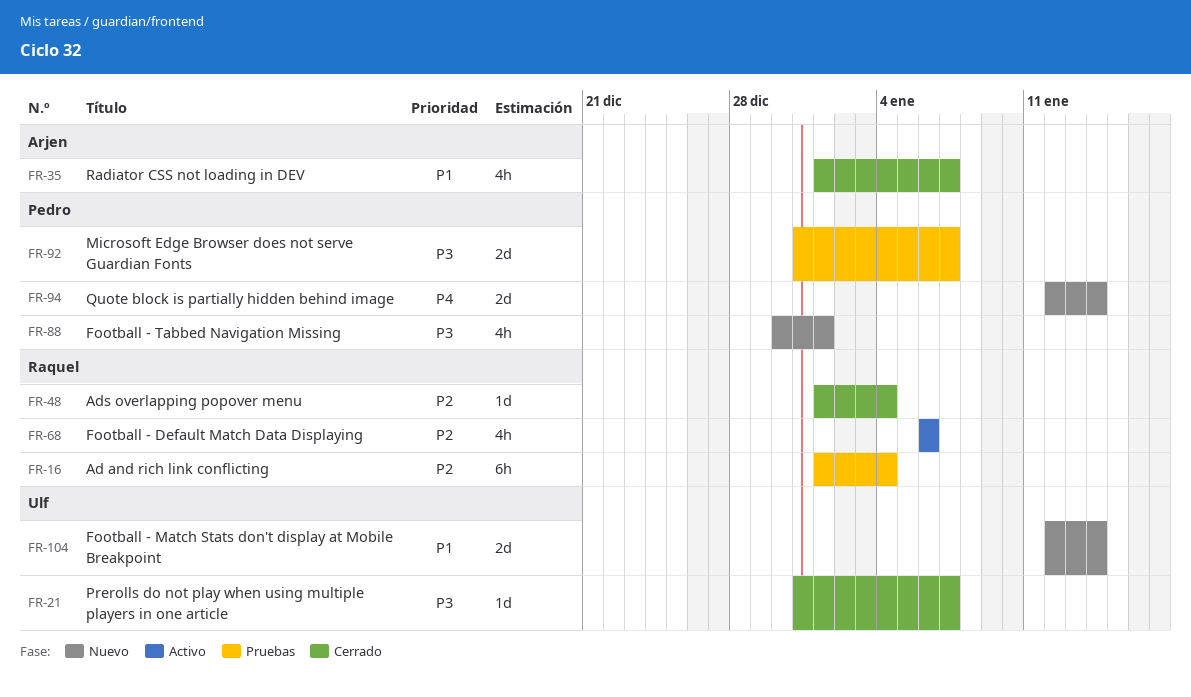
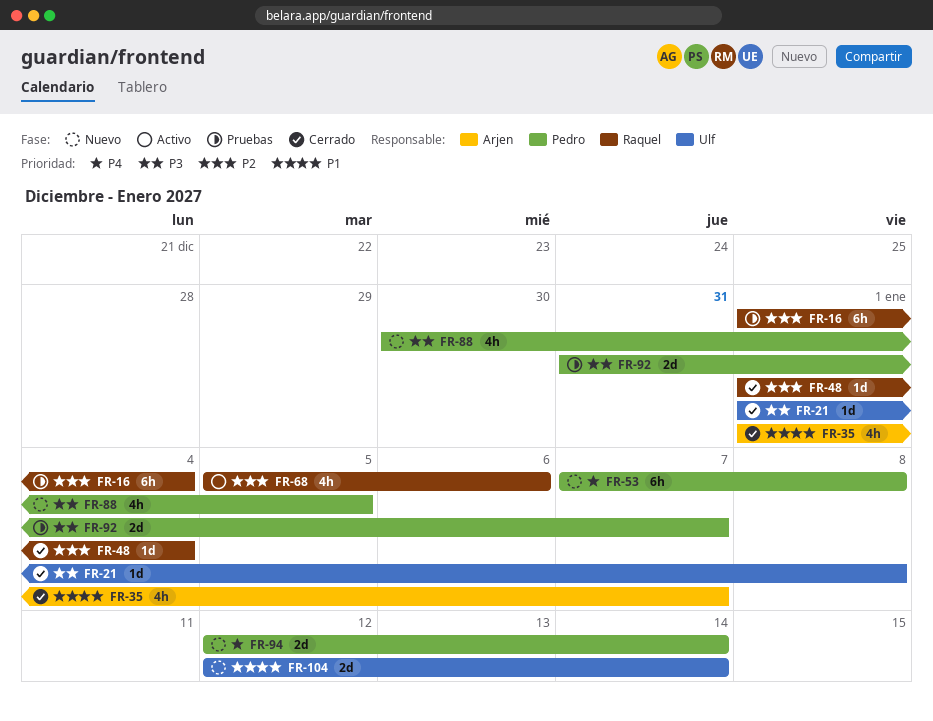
FR-21, start: Dec 31 -> Jan 1
FR-21, due: Jan 7 -> Jan 8
FR-53: none -> present
FR-68, start: Jan 6 -> Jan 5
FR-88, due: Jan 1 -> Jan 5

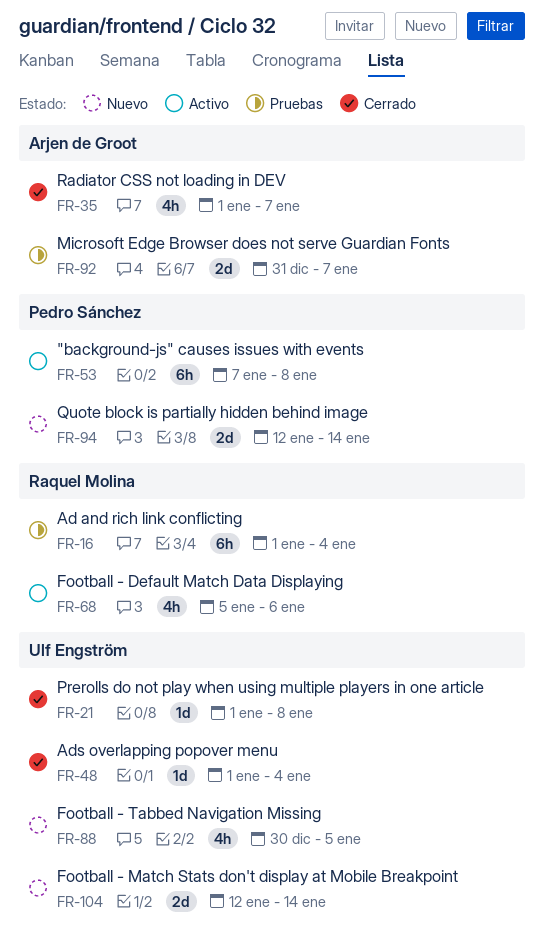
FR-48, owner: Raquel Molina -> Ulf Engström
FR-53, status: Nuevo -> Activo
FR-88, owner: Pedro Sánchez -> Ulf Engström
FR-92, owner: Pedro Sánchez -> Arjen de Groot

